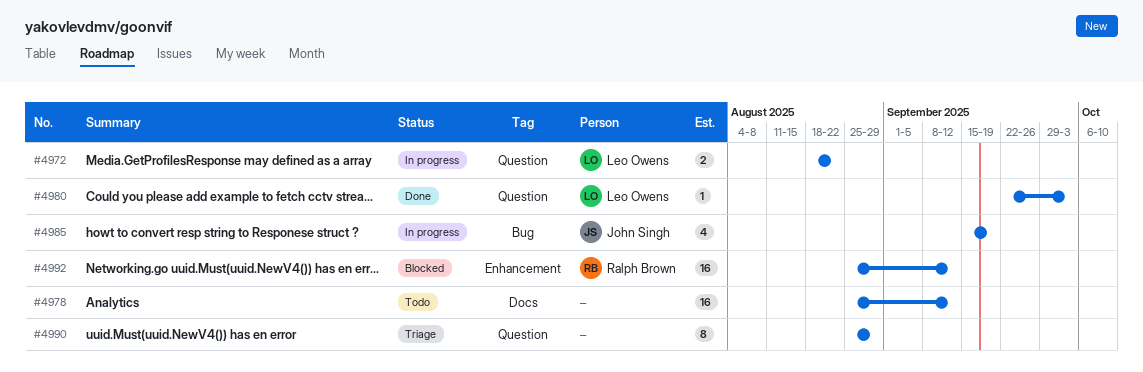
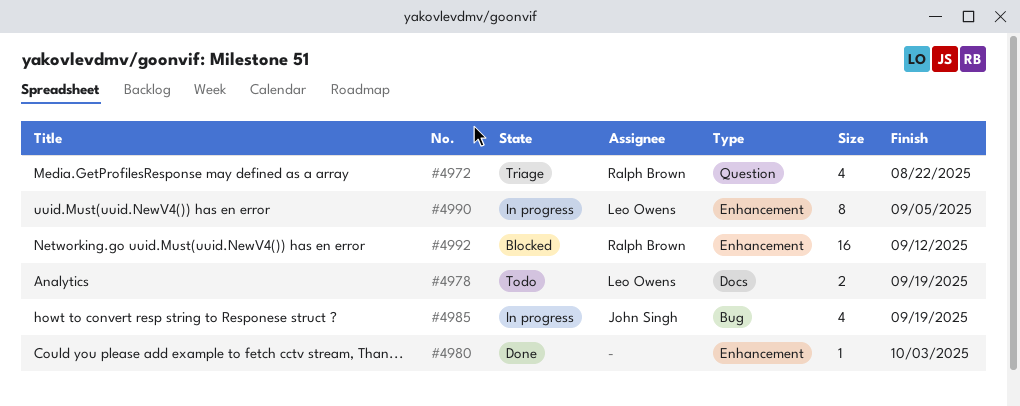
#4972, status: In progress -> Triage
#4972, owner: Leo Owens -> Ralph Brown
#4972, estimate: 2 -> 4
#4978, owner: none -> Leo Owens
#4978, estimate: 16 -> 2
#4978, due: Sep 12 -> Sep 19
#4980, owner: Leo Owens -> none
#4980, label: Question -> Enhancement
#4990, status: Triage -> In progress
#4990, owner: none -> Leo Owens
#4990, label: Question -> Enhancement
#4990, due: Aug 29 -> Sep 5

